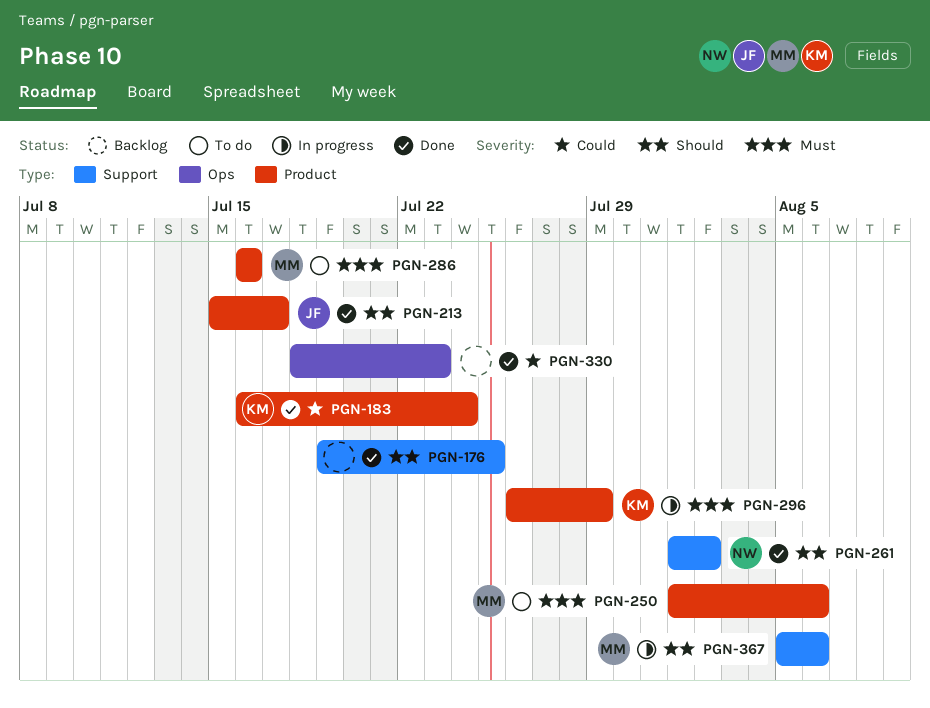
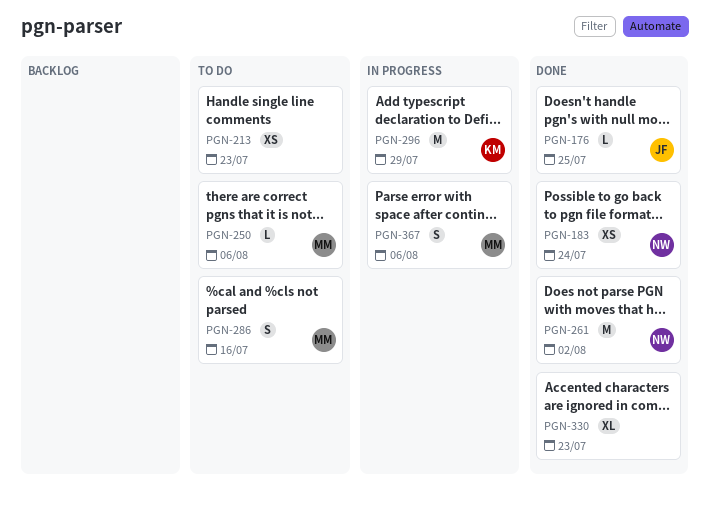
PGN-176, owner: none -> JF
PGN-183, owner: KM -> NW
PGN-213, status: Done -> To do
PGN-213, owner: JF -> none
PGN-213, due: Jul 17 -> Jul 23

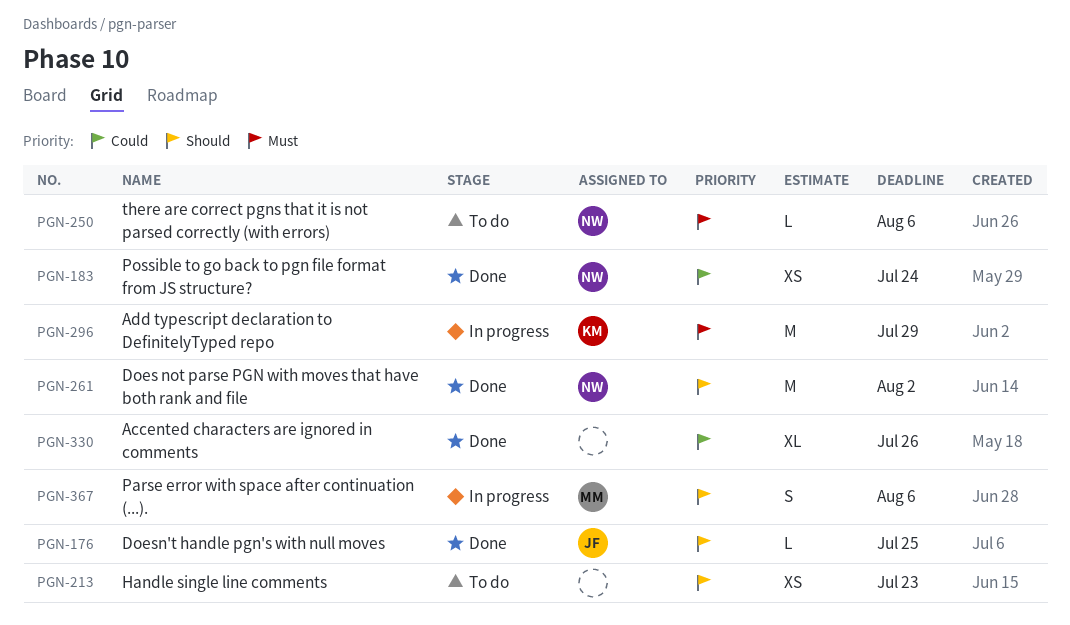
PGN-250, owner: MM -> NW
PGN-286: present -> none
PGN-330, due: Jul 23 -> Jul 26

